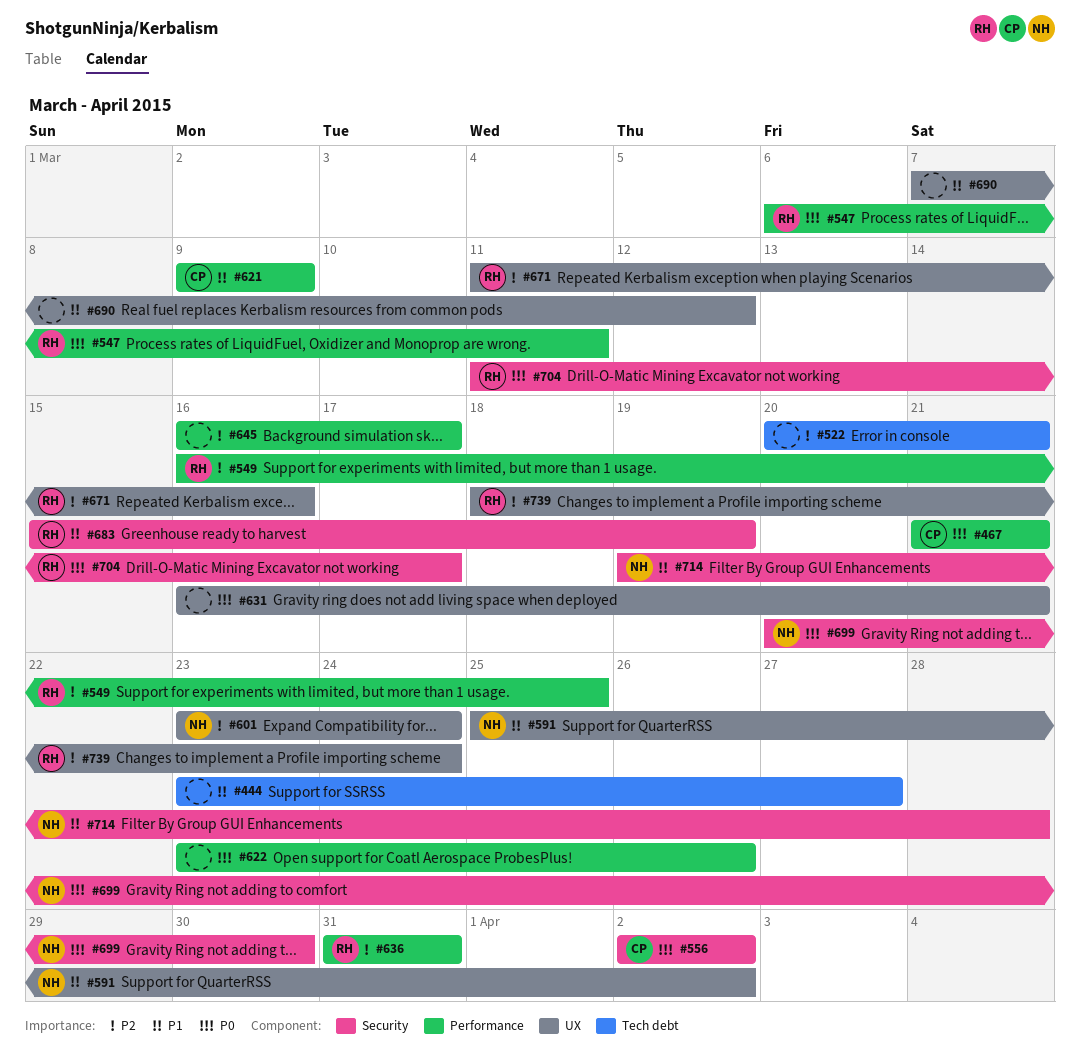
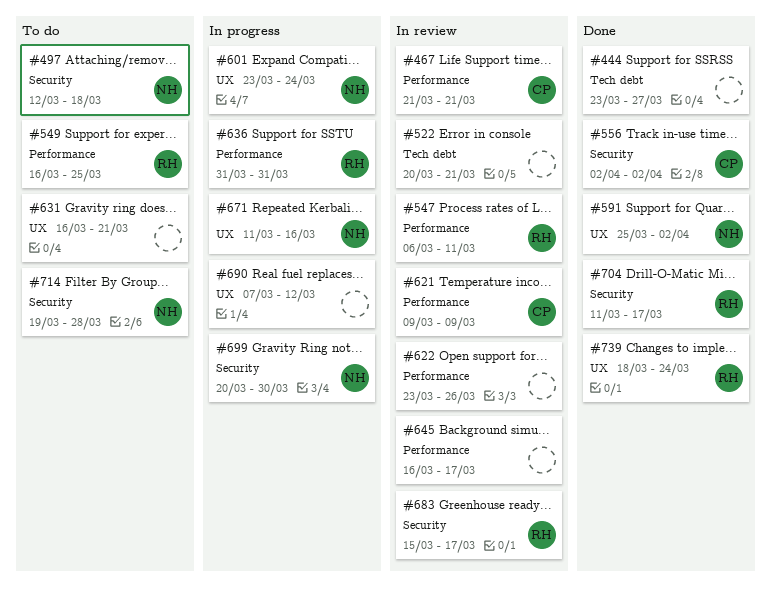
#497: none -> present
#671, owner: RH -> NH
#683, due: Mar 19 -> Mar 17

